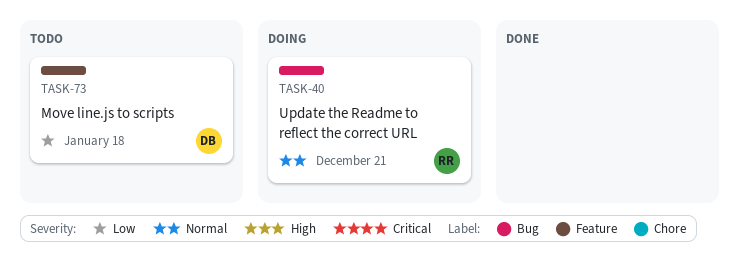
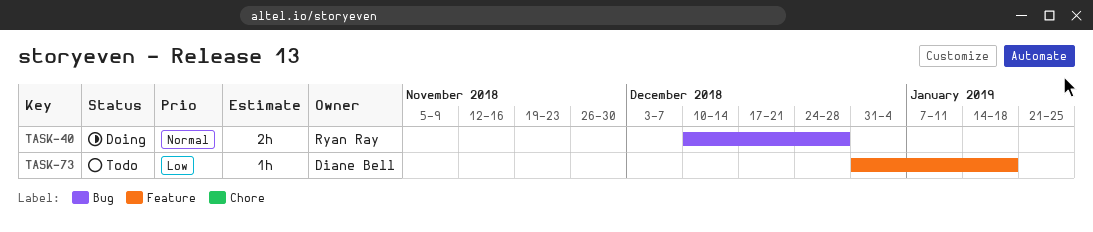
TASK-40, due: Dec 21 -> Dec 28

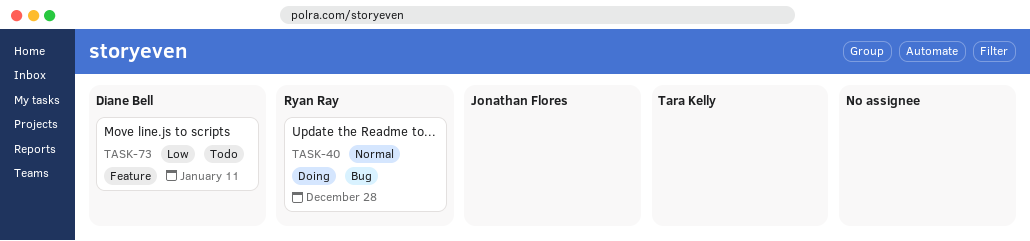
TASK-73, due: Jan 18 -> Jan 11

